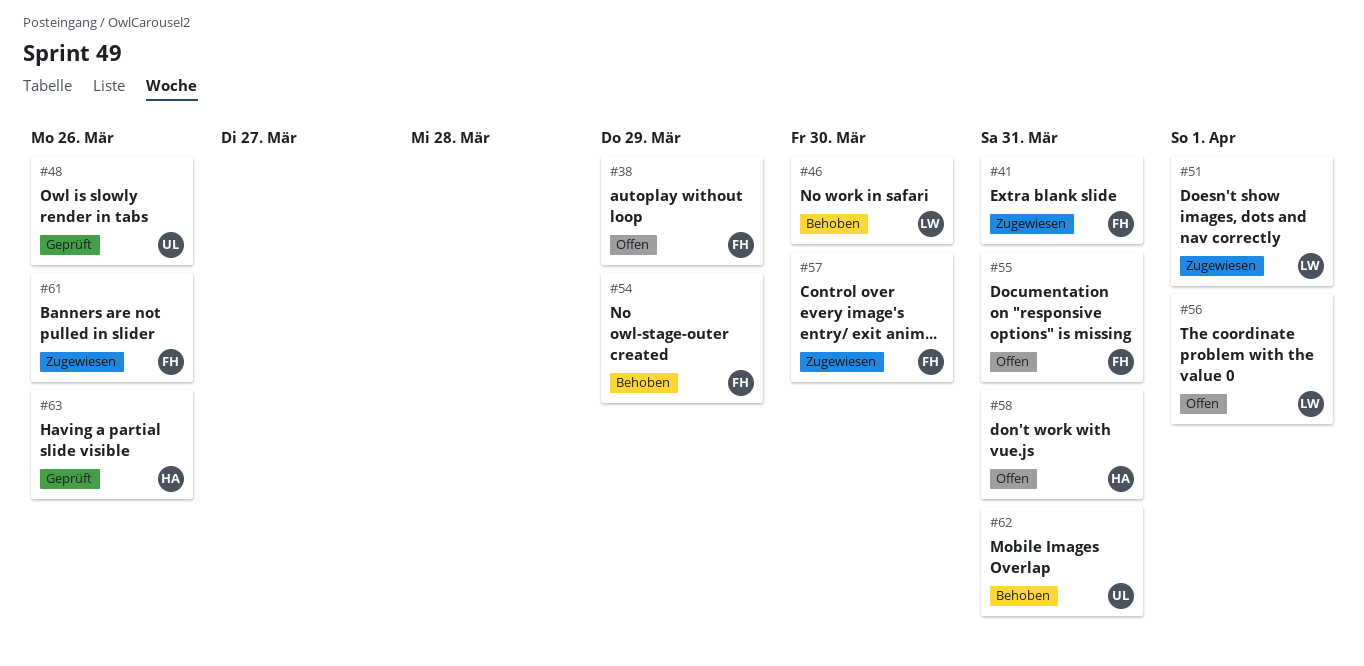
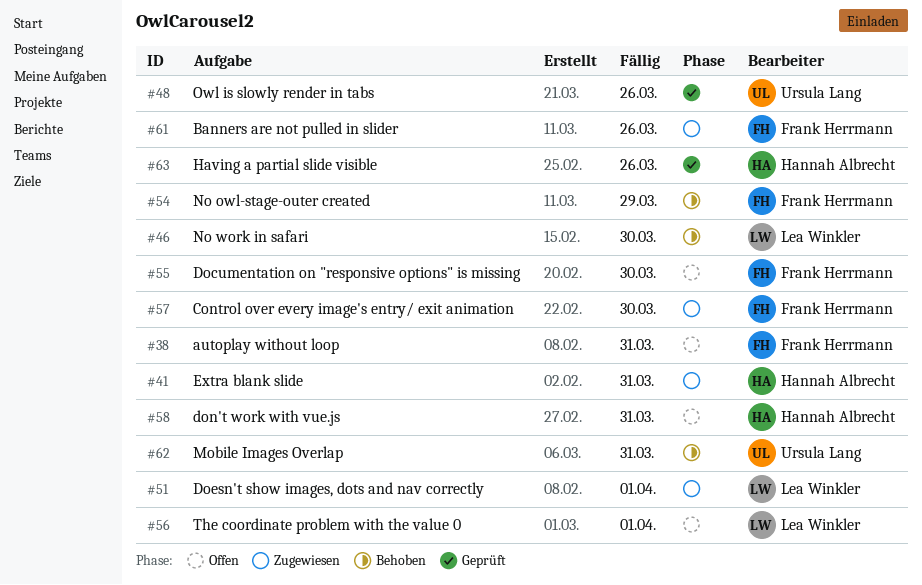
#38, due: Mar 29 -> Mar 31
#41, owner: Frank Herrmann -> Hannah Albrecht
#55, due: Mar 31 -> Mar 30

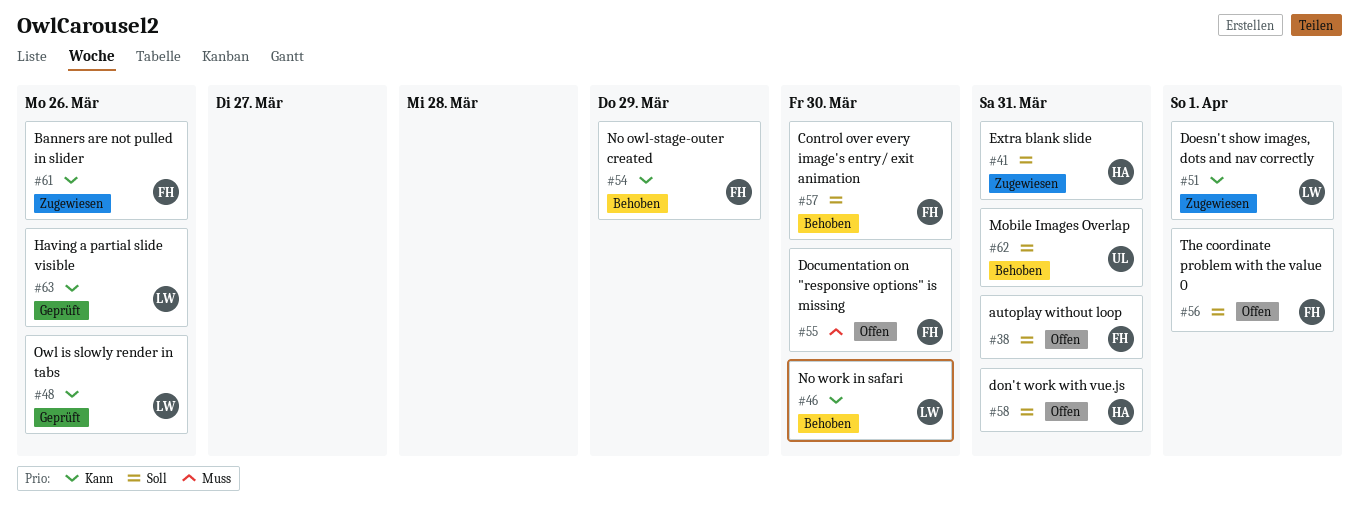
#48, owner: Ursula Lang -> Lea Winkler
#56, owner: Lea Winkler -> Frank Herrmann
#57, status: Zugewiesen -> Behoben
#63, owner: Hannah Albrecht -> Lea Winkler

